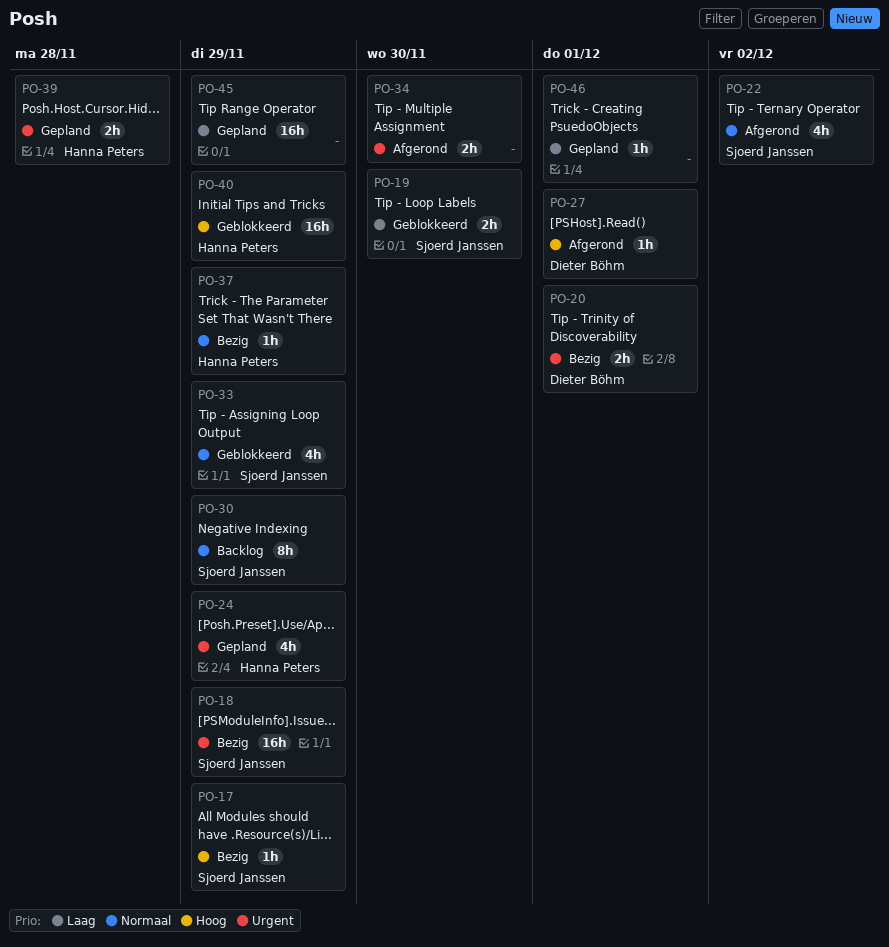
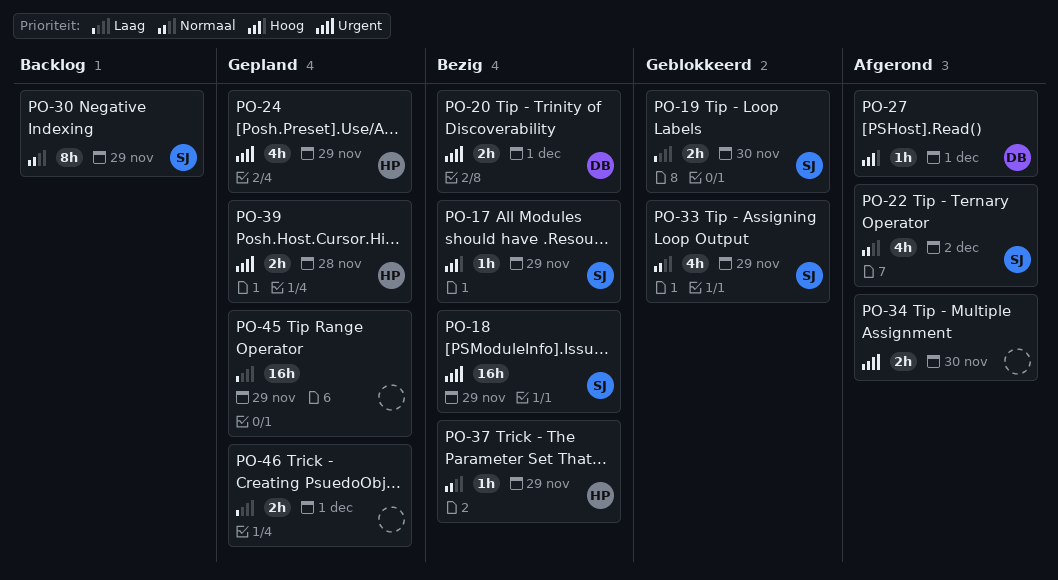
PO-40: present -> none
PO-46, estimate: 1h -> 2h

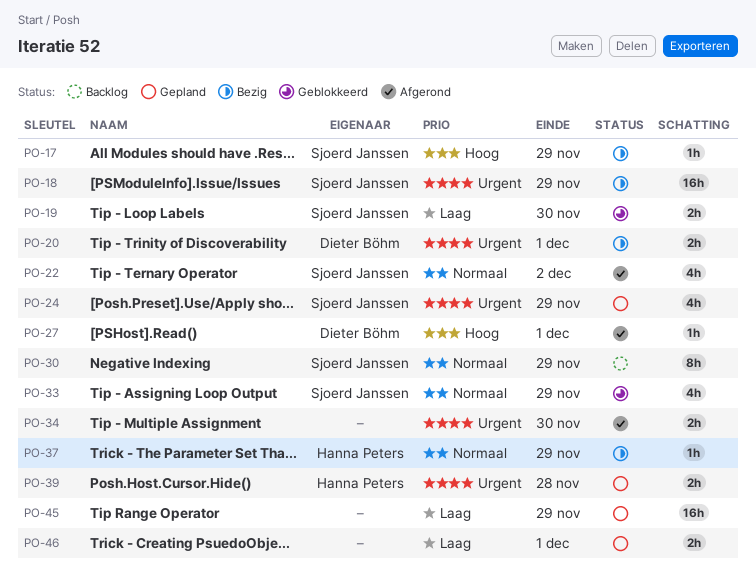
PO-24, owner: Hanna Peters -> Sjoerd Janssen

